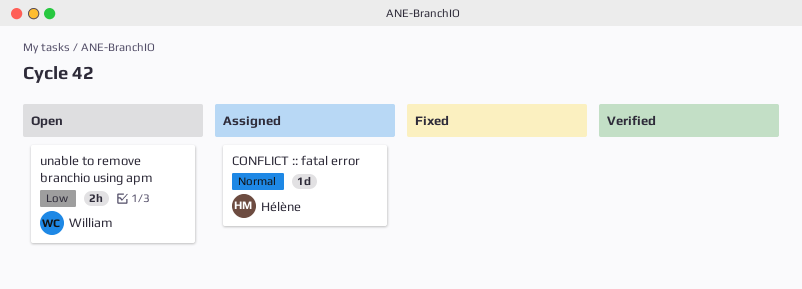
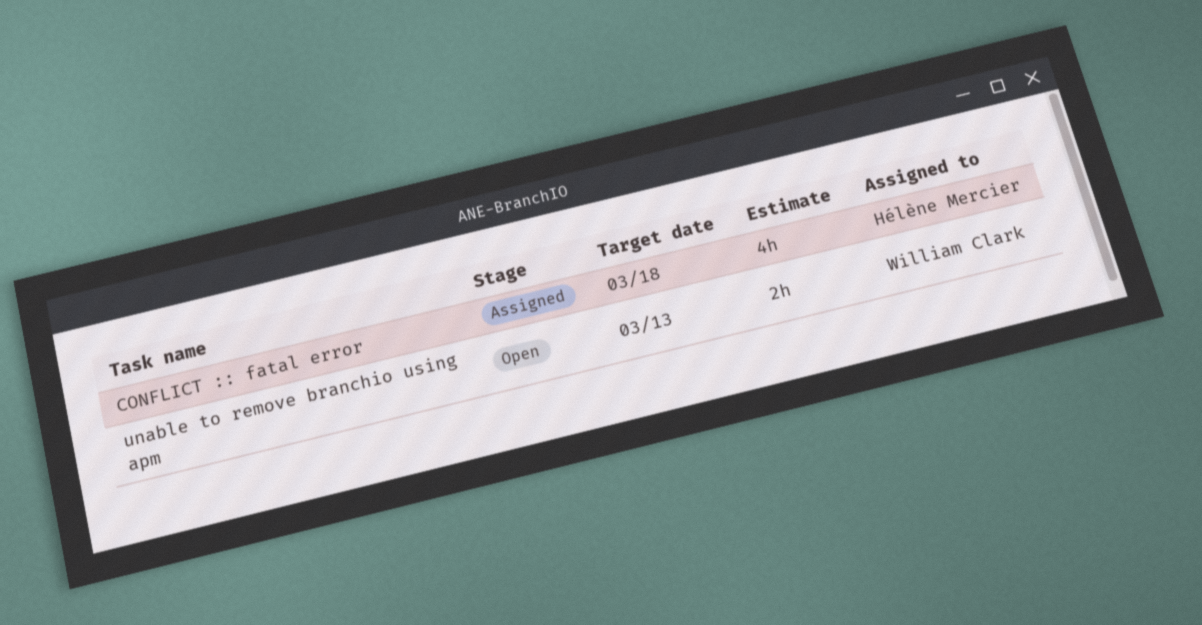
CONFLICT :: fatal error, estimate: 1d -> 4h

